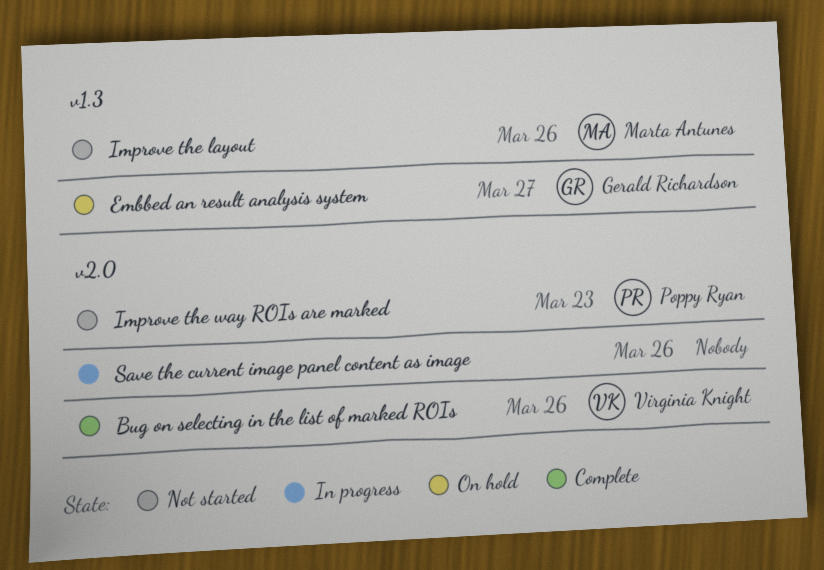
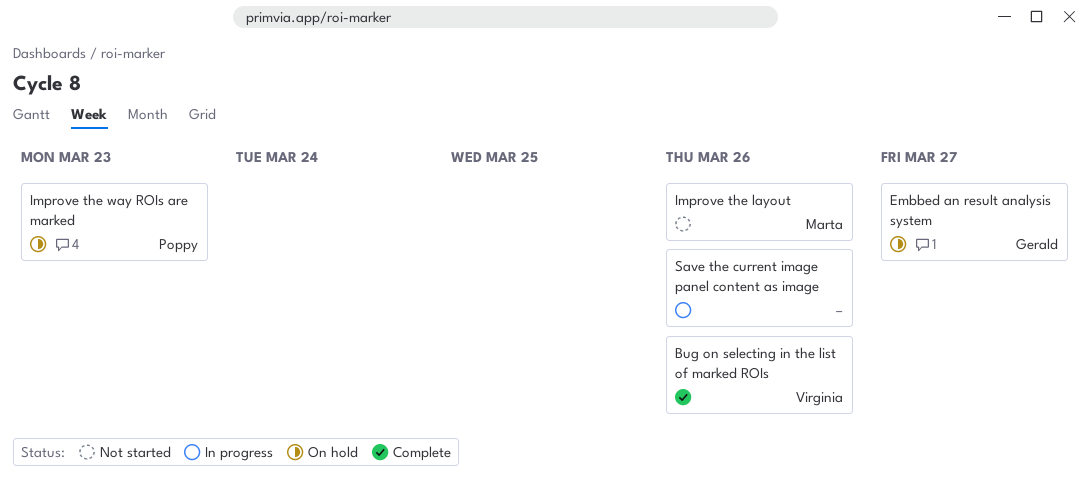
Improve the way ROIs are marked, status: Not started -> On hold

